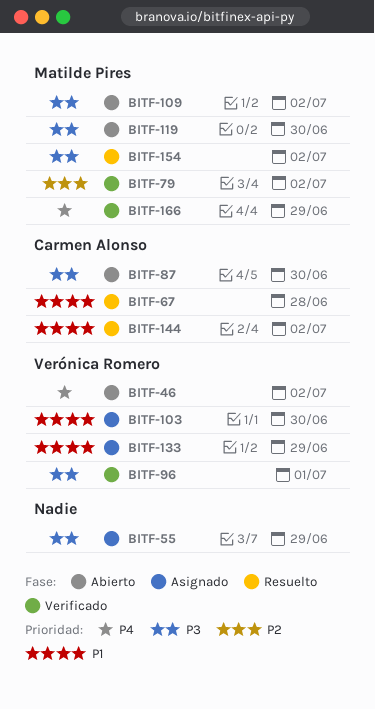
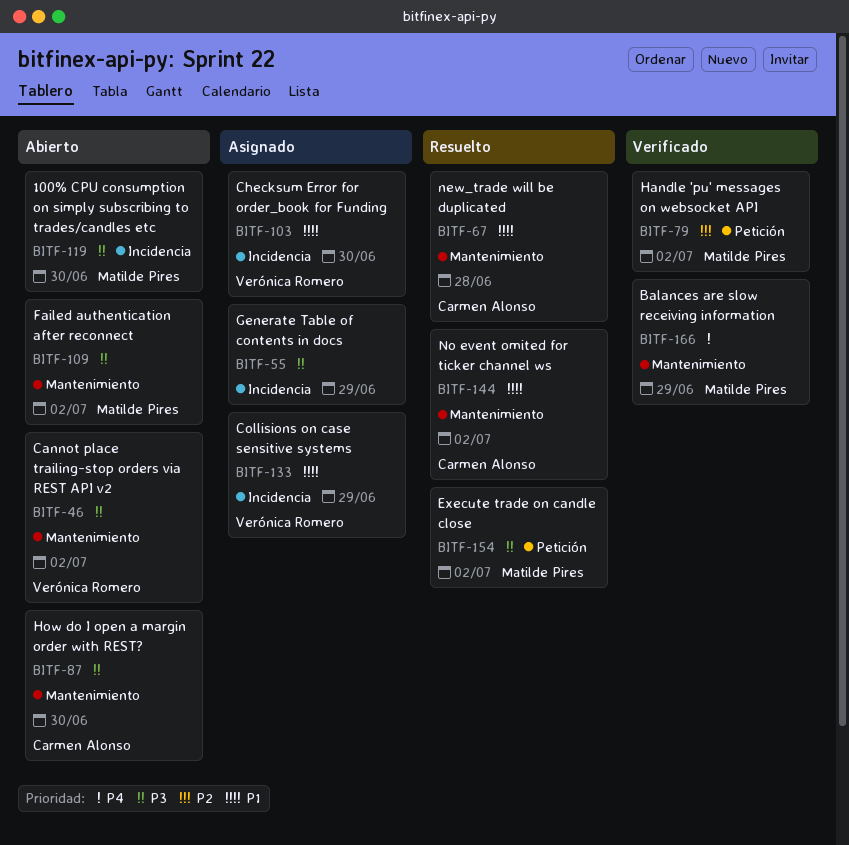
BITF-46, priority: P4 -> P3
BITF-96: present -> none

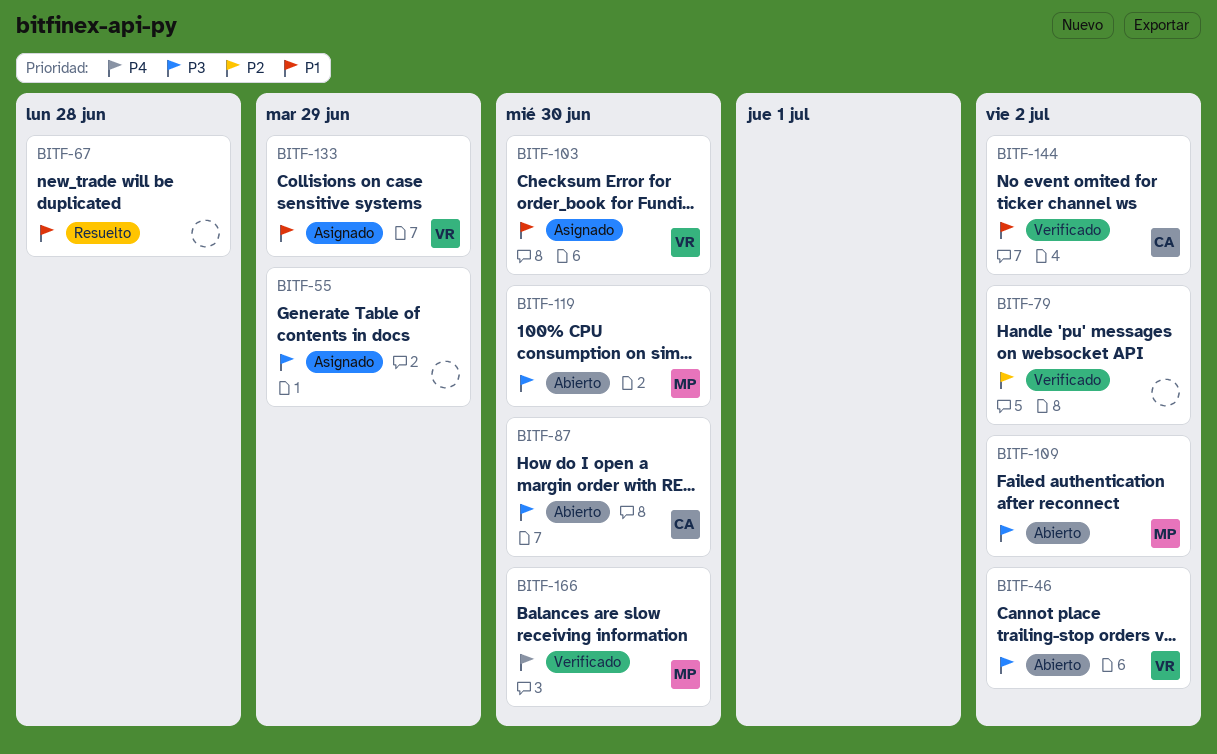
BITF-67, owner: Carmen Alonso -> none
BITF-79, owner: Matilde Pires -> none
BITF-144, status: Resuelto -> Verificado
BITF-154: present -> none
BITF-166, due: Jun 29 -> Jun 30

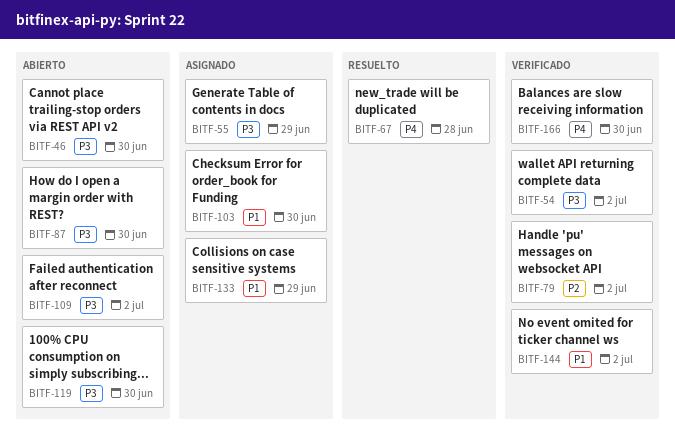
BITF-46, due: Jul 2 -> Jun 30
BITF-54: none -> present
BITF-67, priority: P1 -> P4

